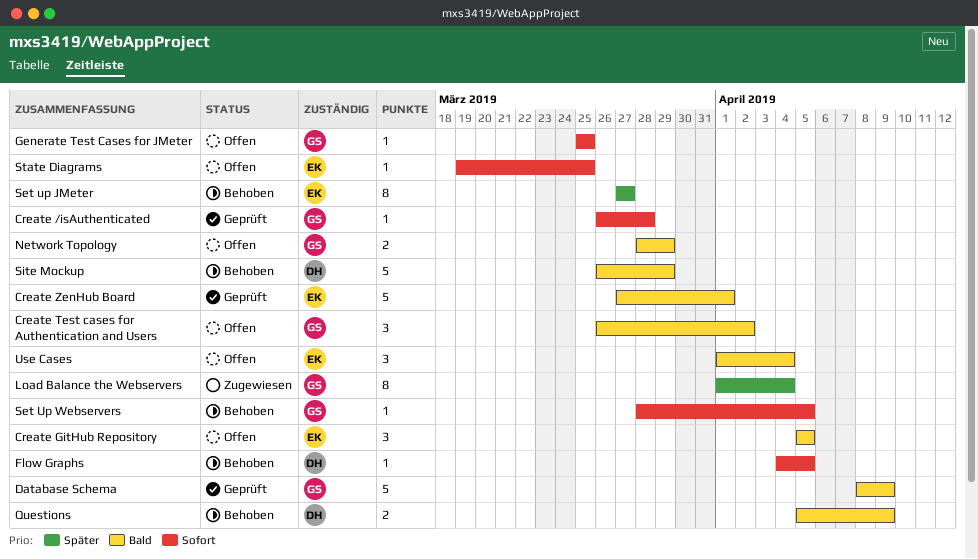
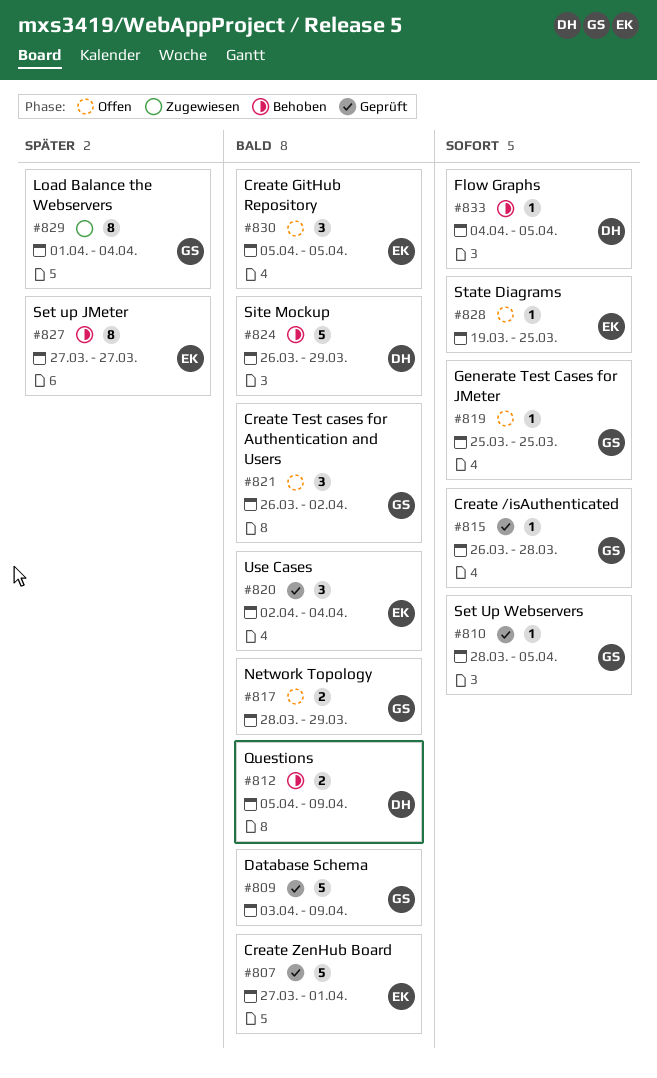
Database Schema, start: Apr 8 -> Apr 3
Set Up Webservers, status: Behoben -> Geprüft
Use Cases, status: Offen -> Geprüft
Use Cases, start: Apr 1 -> Apr 2

